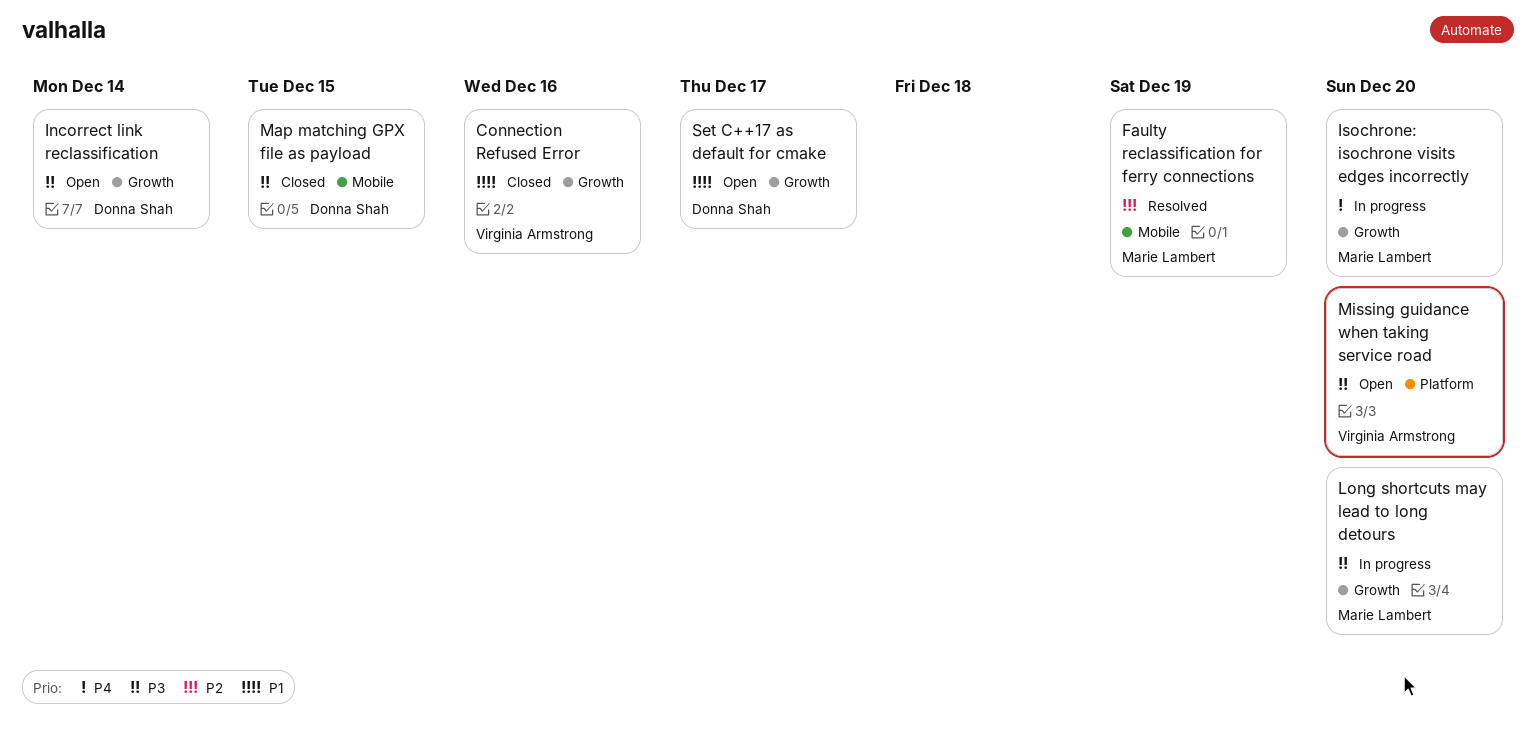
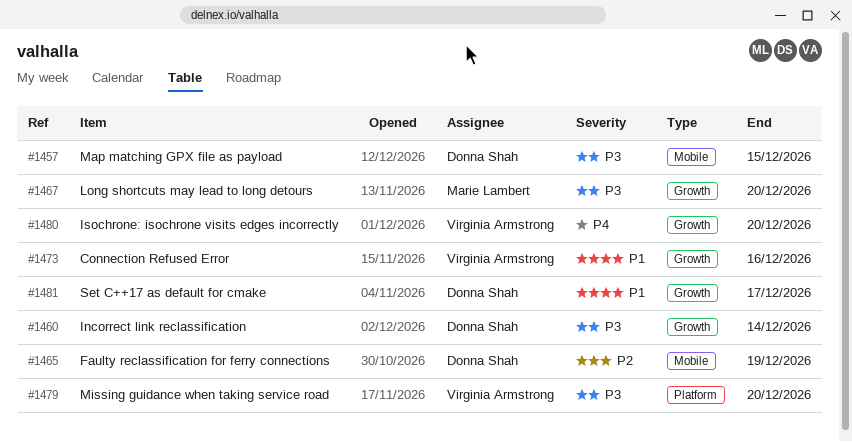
Faulty reclassification for ferry connections, owner: Marie Lambert -> Donna Shah
Isochrone: isochrone visits edges incorrectly, owner: Marie Lambert -> Virginia Armstrong

